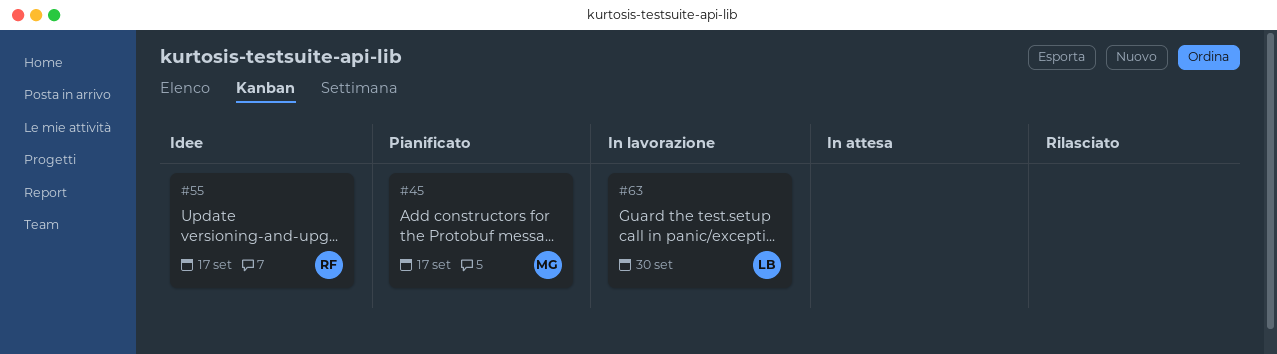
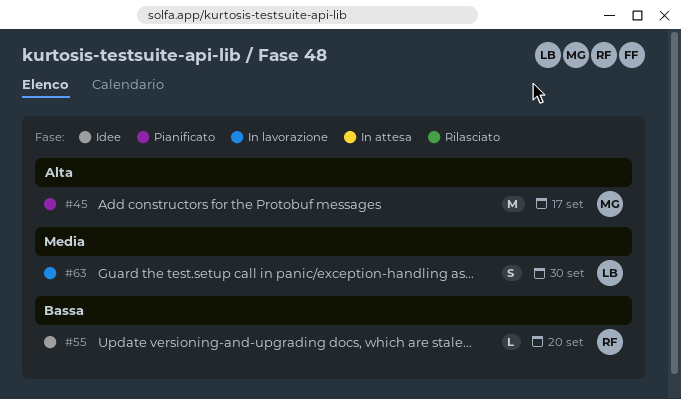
#55, due: Sep 17 -> Sep 20

